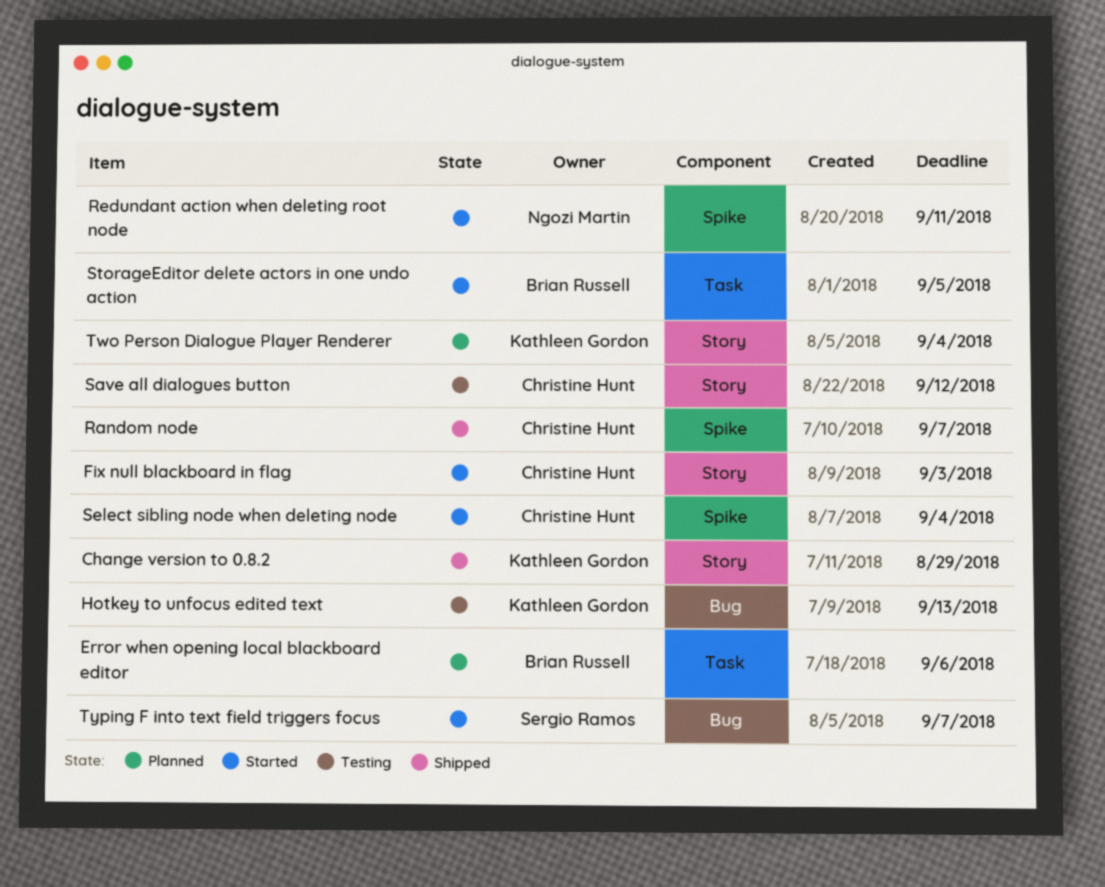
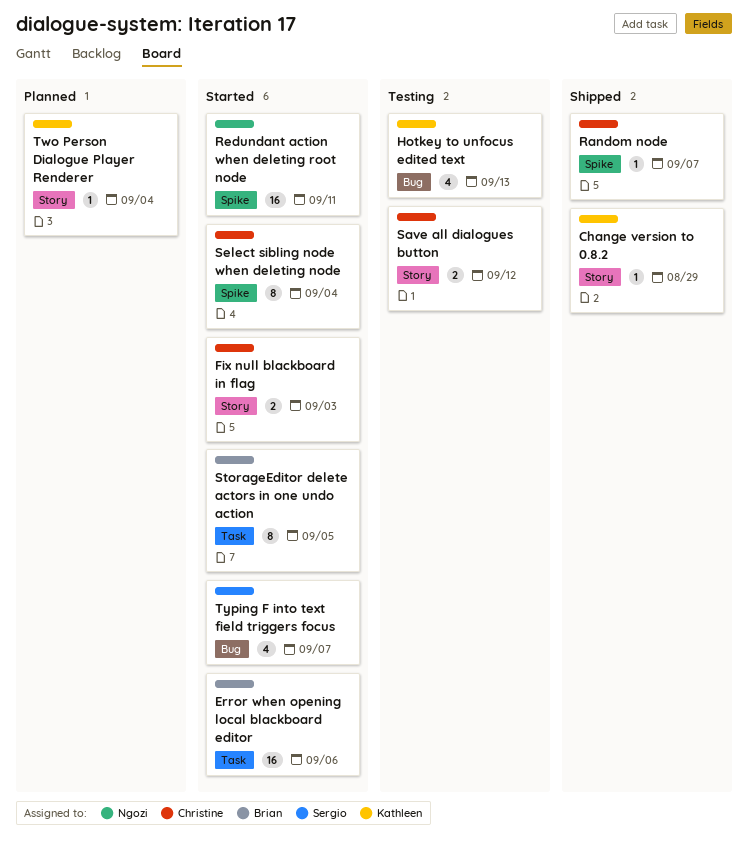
Error when opening local blackboard editor, status: Planned -> Started

